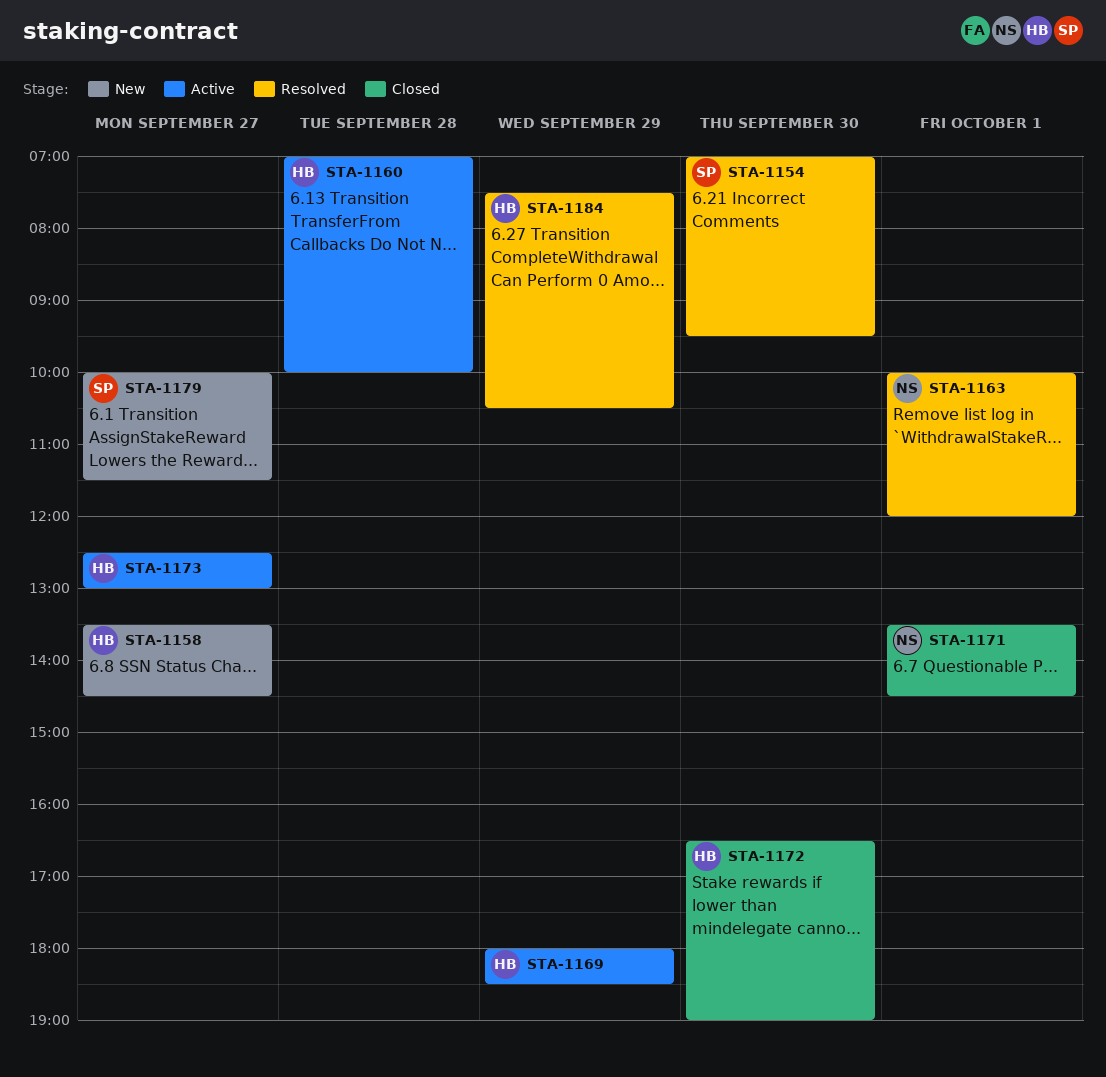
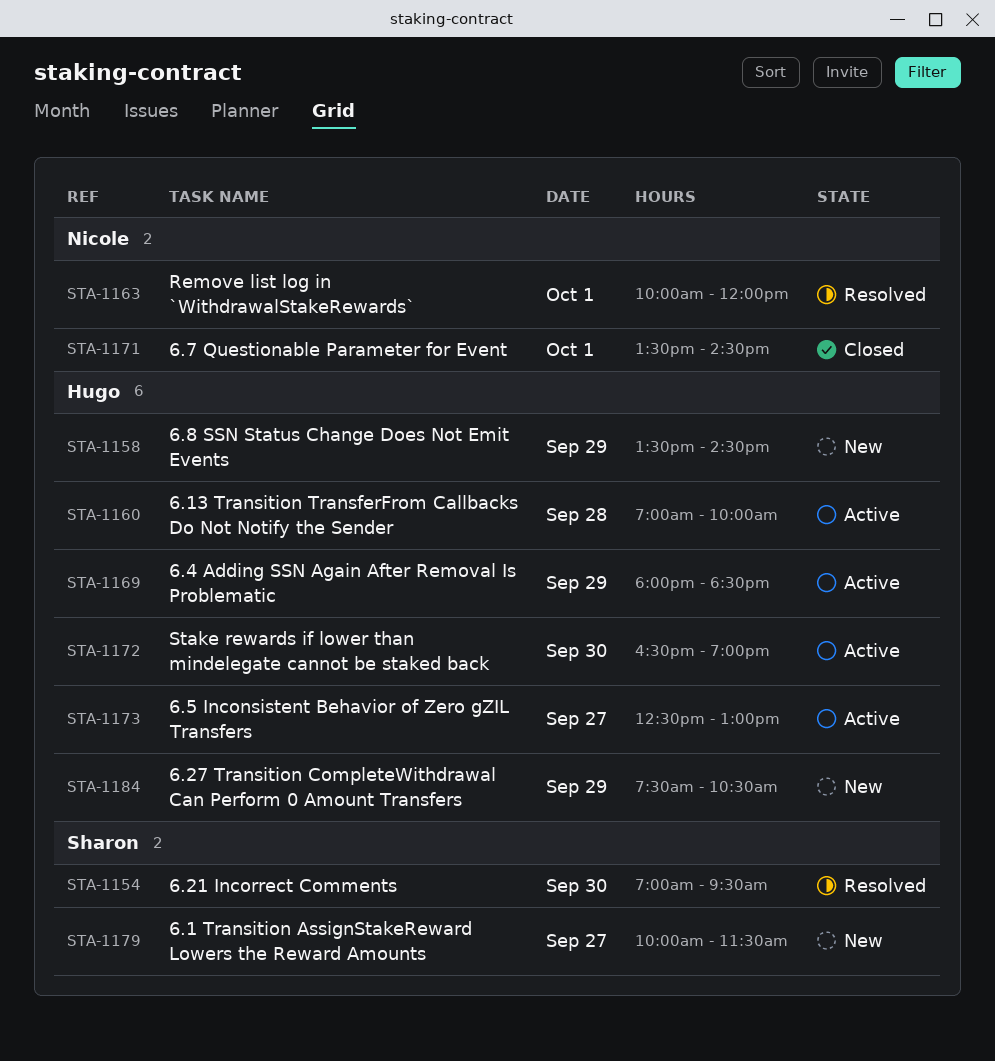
STA-1158, day: Sep 27 -> Sep 29
STA-1172, status: Closed -> Active
STA-1184, status: Resolved -> New

